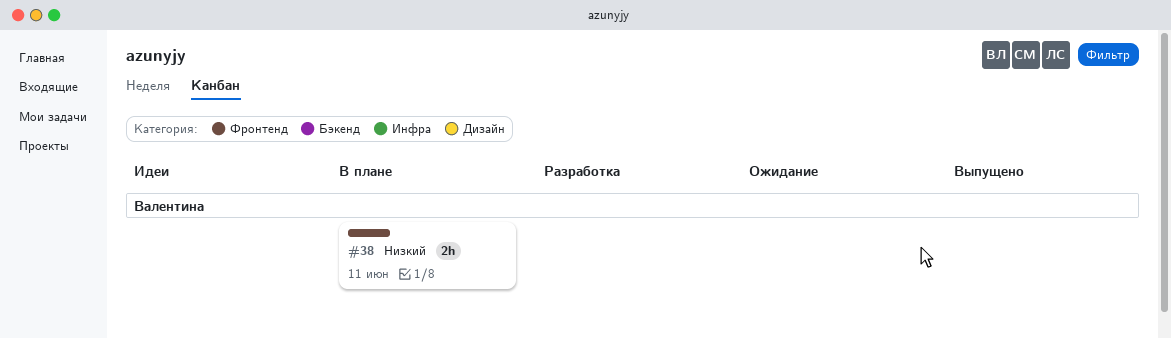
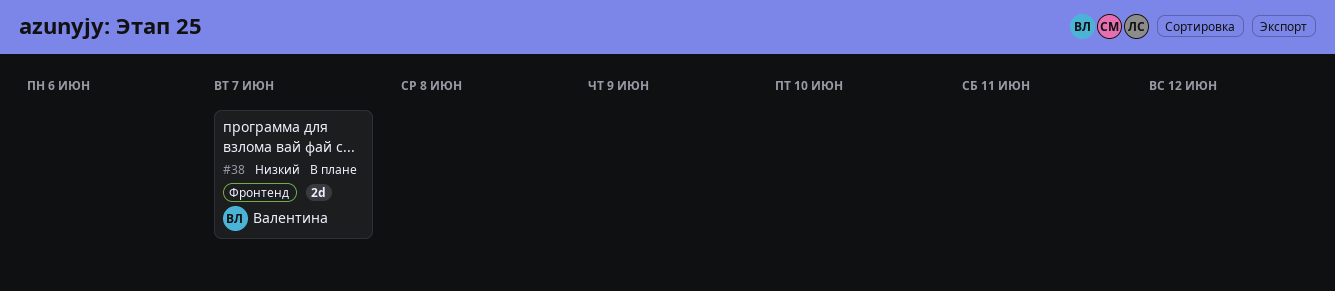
#38, estimate: 2h -> 2d
#38, due: Jun 11 -> Jun 7

